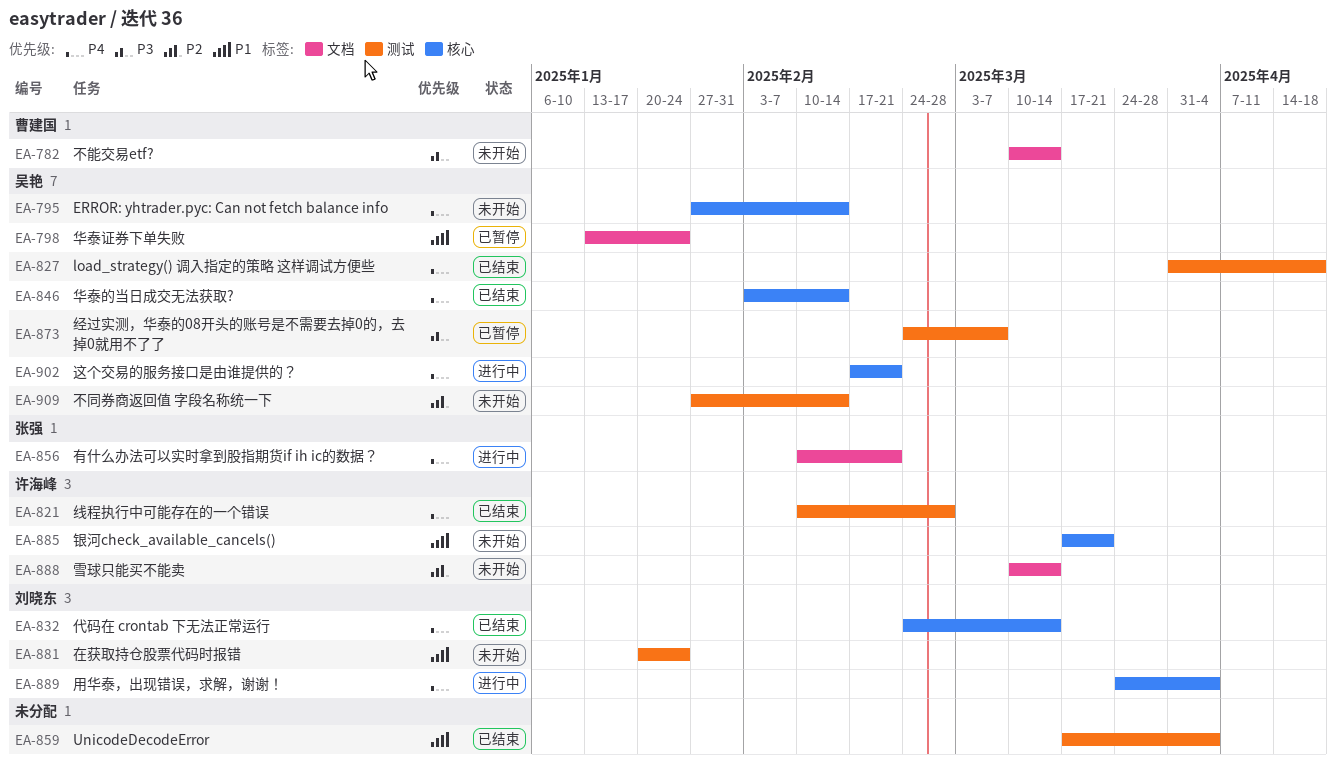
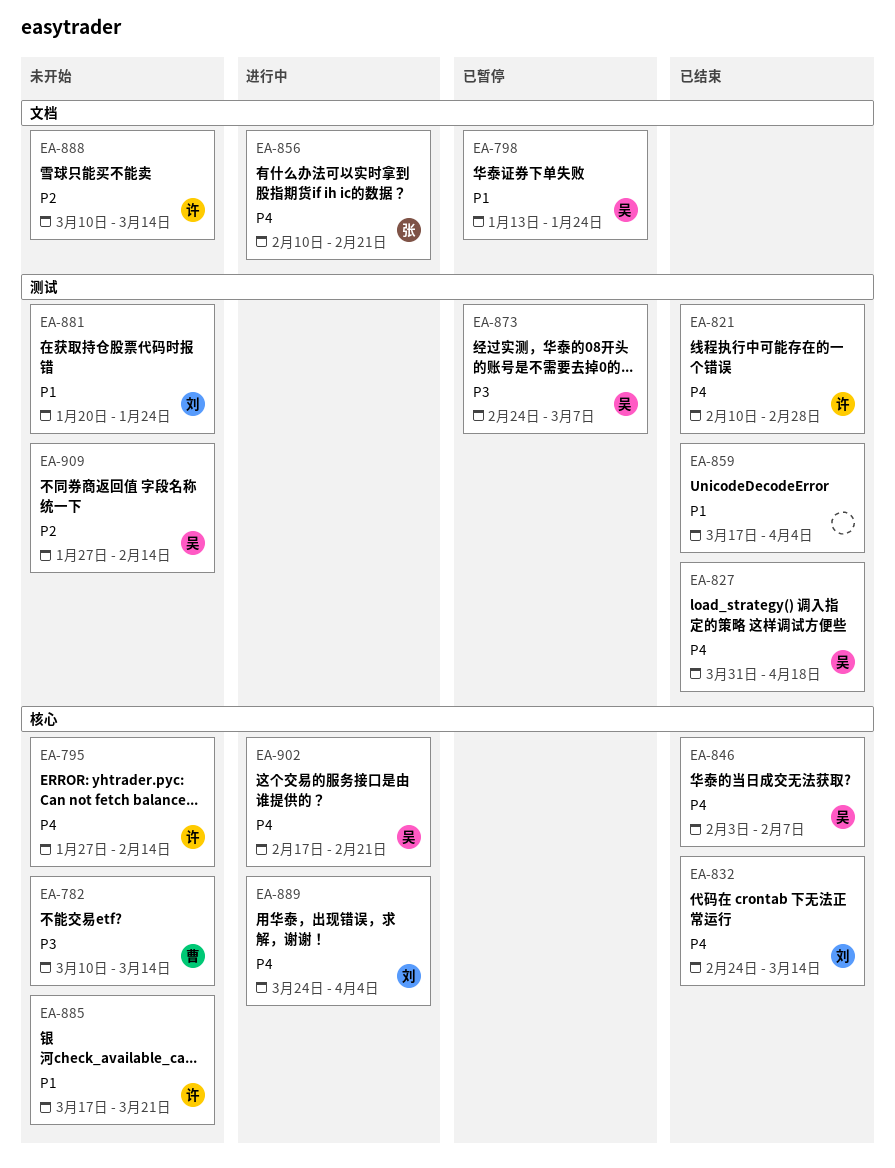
EA-782, label: 文档 -> 核心
EA-795, owner: 吴艳 -> 许海峰
EA-846, due: Feb 14 -> Feb 7

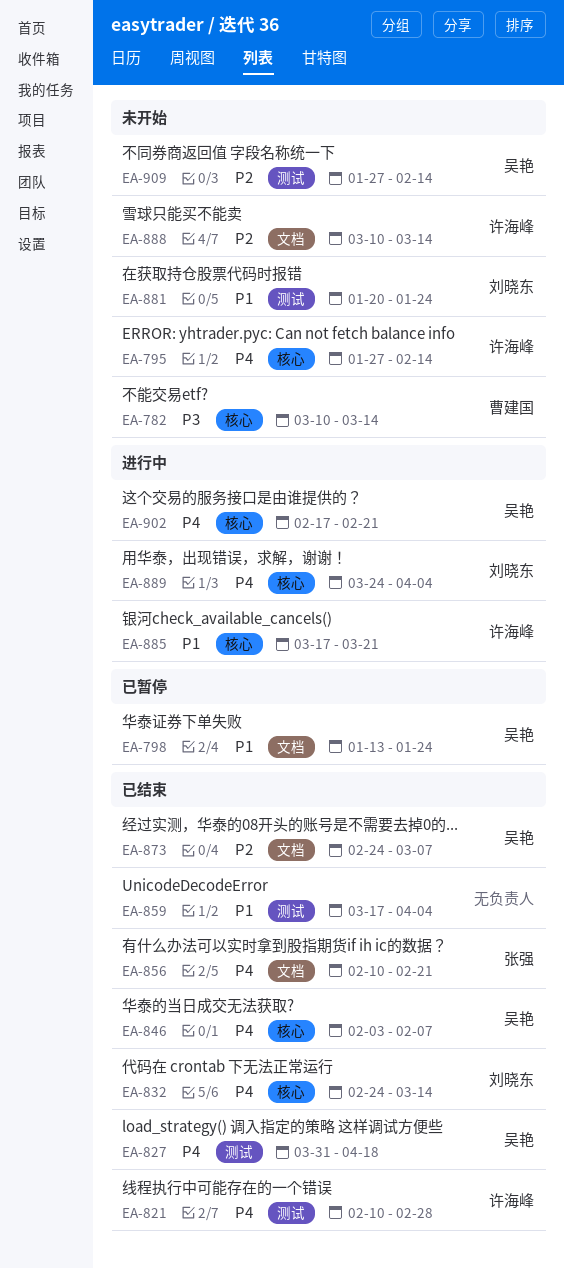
EA-856, status: 进行中 -> 已结束
EA-873, status: 已暂停 -> 已结束
EA-873, priority: P3 -> P2
EA-873, label: 测试 -> 文档
EA-885, status: 未开始 -> 进行中

